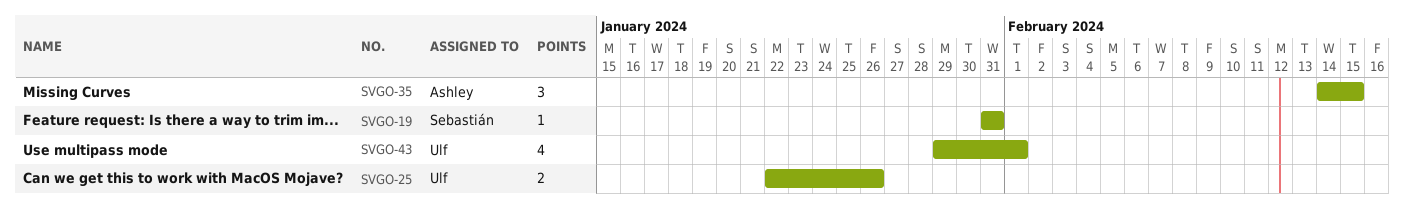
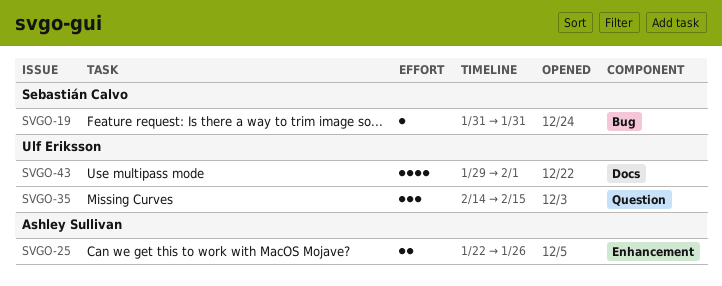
SVGO-25, owner: Ulf Eriksson -> Ashley Sullivan
SVGO-35, owner: Ashley Sullivan -> Ulf Eriksson

